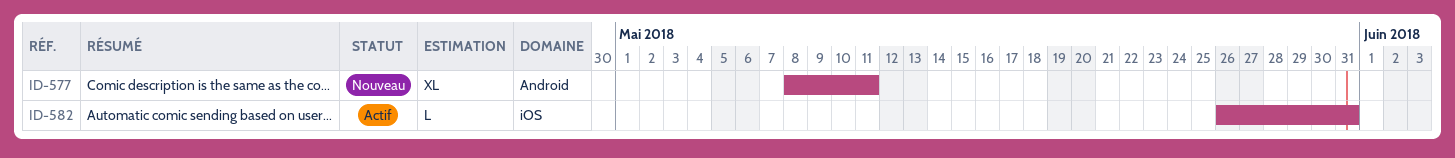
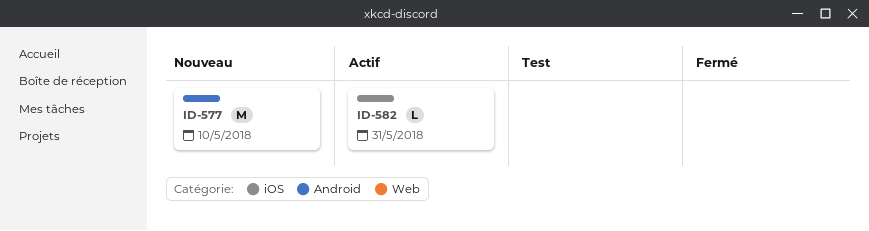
ID-577, estimate: XL -> M
ID-577, due: May 11 -> May 10

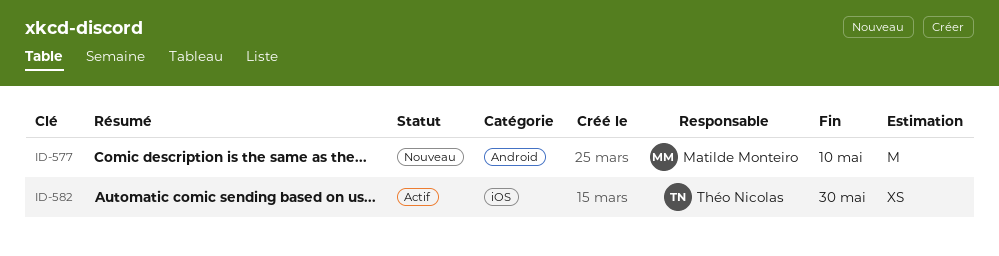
ID-582, estimate: L -> XS
ID-582, due: May 31 -> May 30

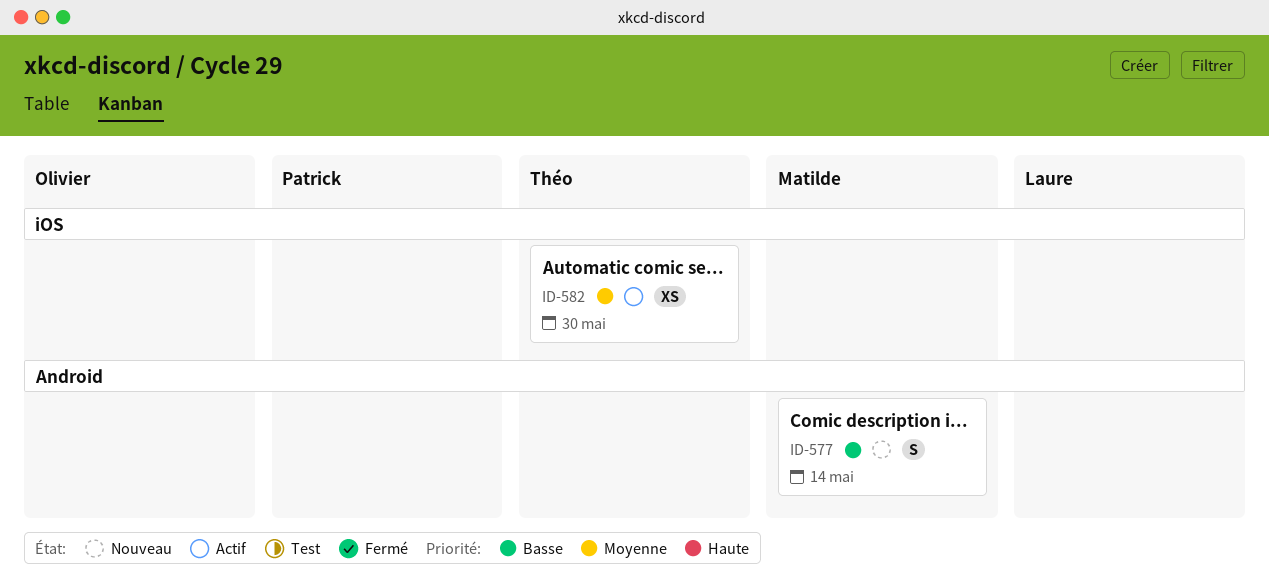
ID-577, estimate: M -> S
ID-577, due: May 10 -> May 14

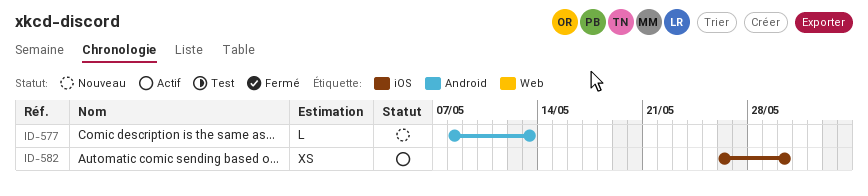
ID-577, estimate: S -> L
ID-577, due: May 14 -> May 13

